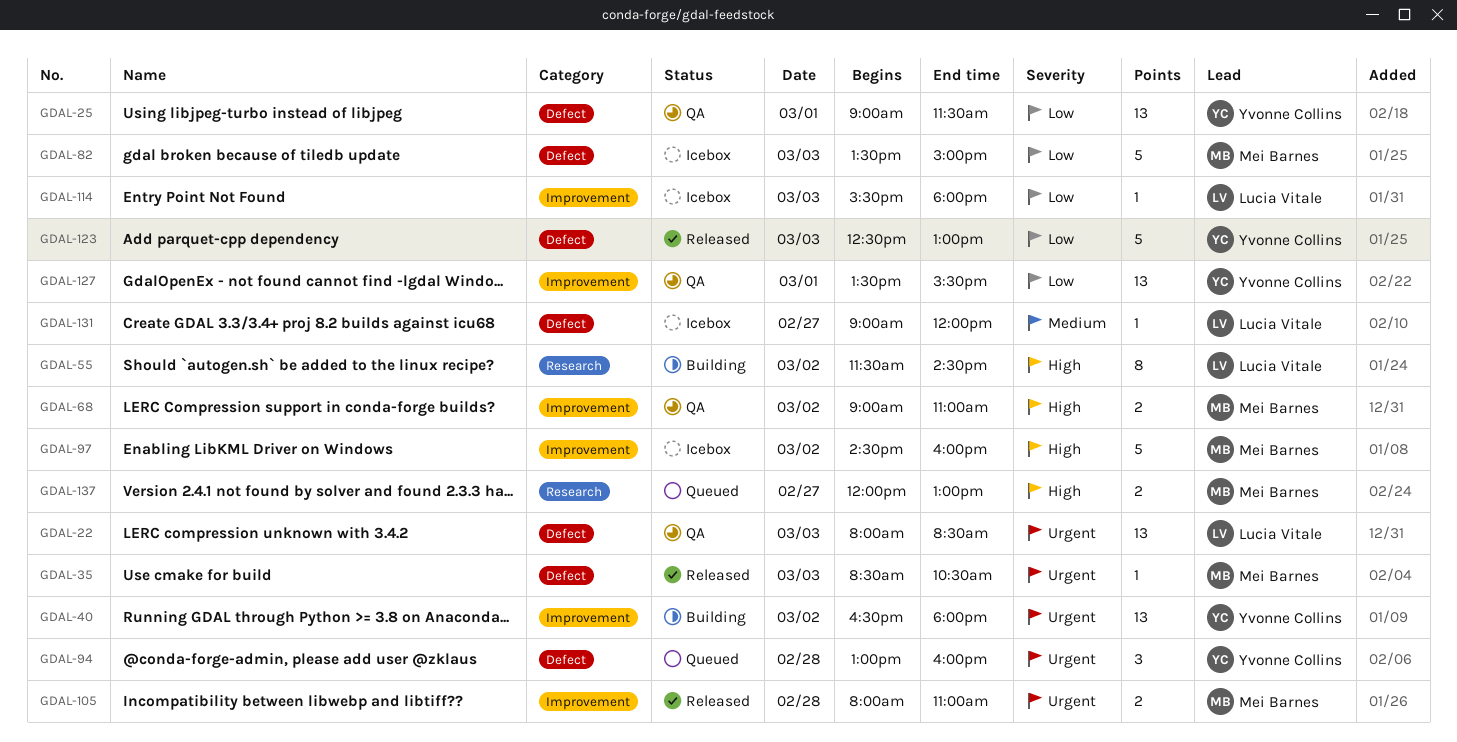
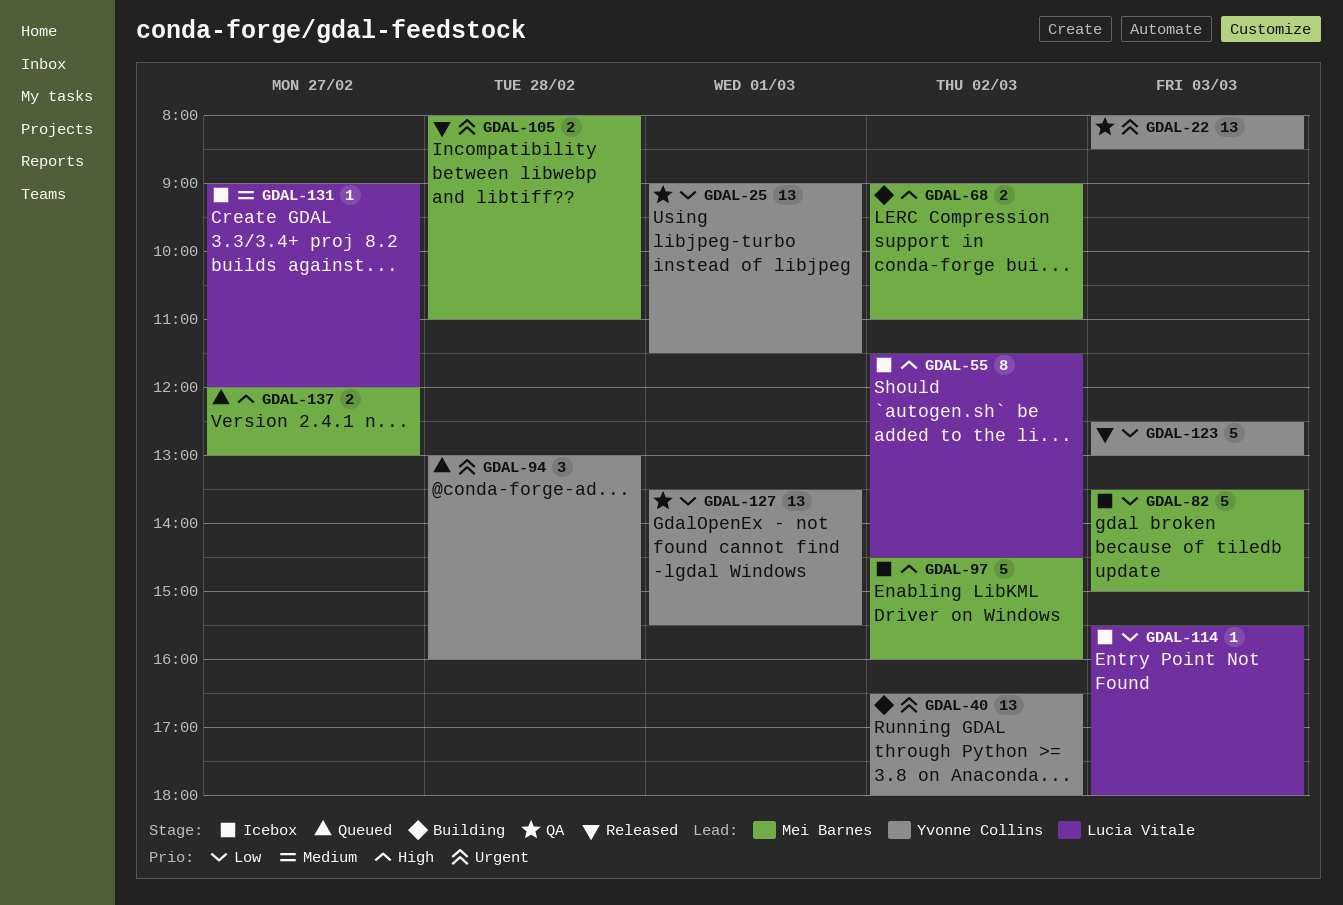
GDAL-22, owner: Lucia Vitale -> Yvonne Collins
GDAL-35: present -> none
GDAL-55, status: Building -> Icebox
GDAL-68, status: QA -> Building

